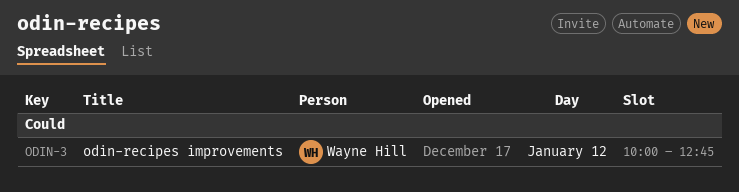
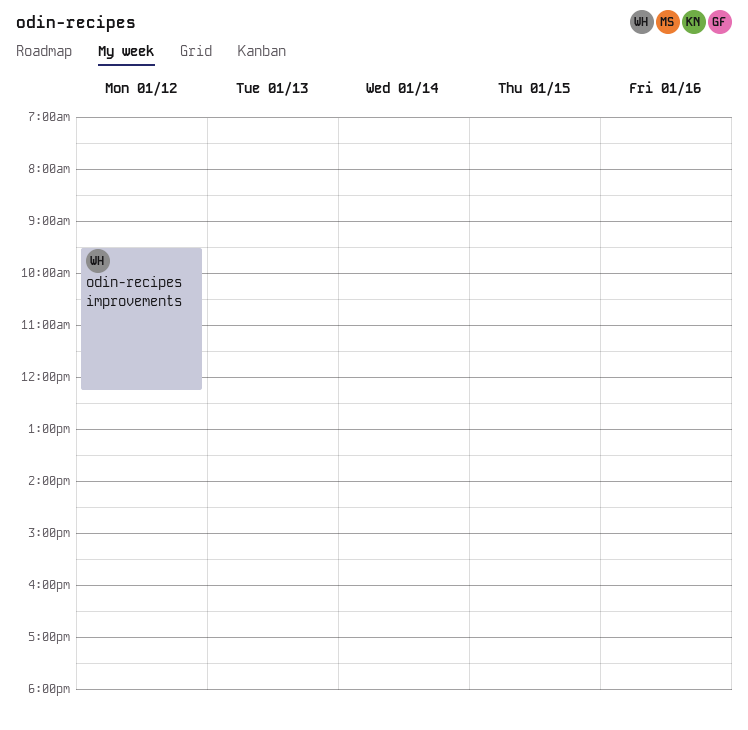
odin-recipes improvements, begins: 10:00 -> 09:30
odin-recipes improvements, ends: 12:45 -> 12:15

